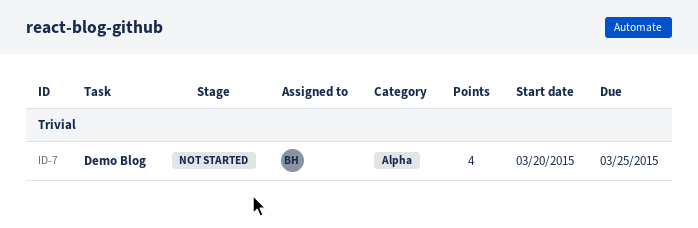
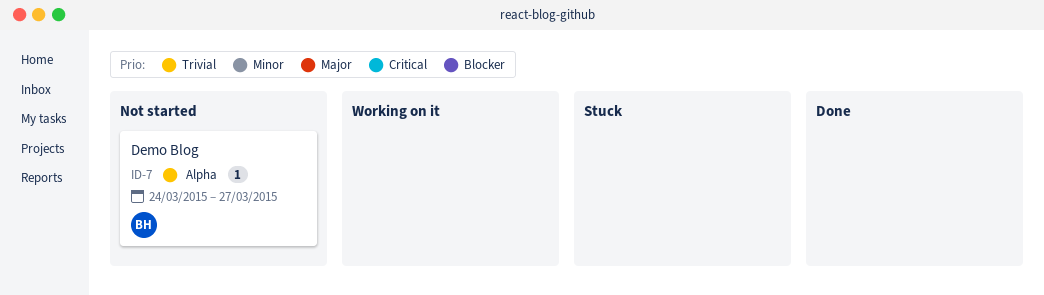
ID-7, estimate: 4 -> 1
ID-7, start: Mar 20 -> Mar 24
ID-7, due: Mar 25 -> Mar 27

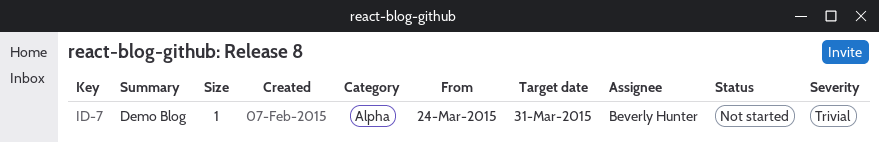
ID-7, due: Mar 27 -> Mar 31

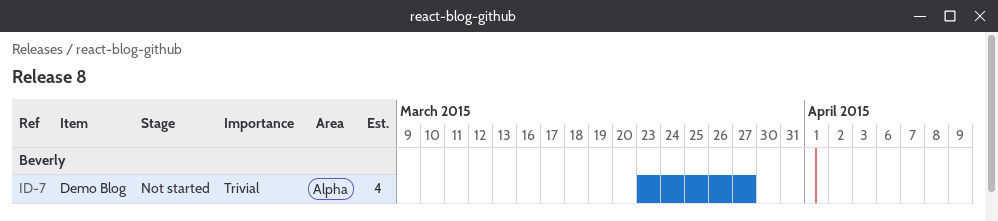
ID-7, estimate: 1 -> 4
ID-7, start: Mar 24 -> Mar 23
ID-7, due: Mar 31 -> Mar 27

